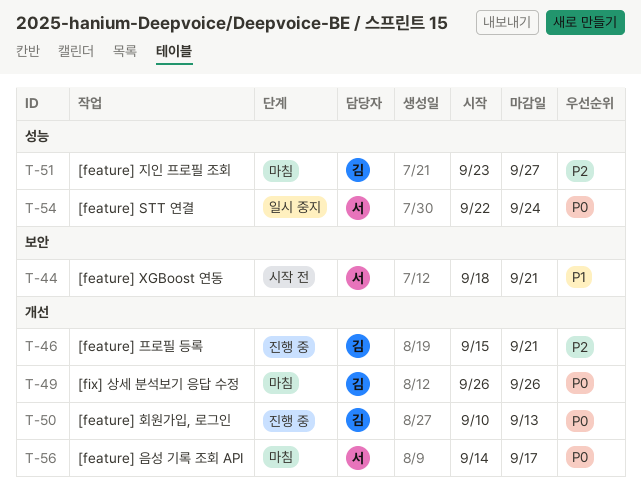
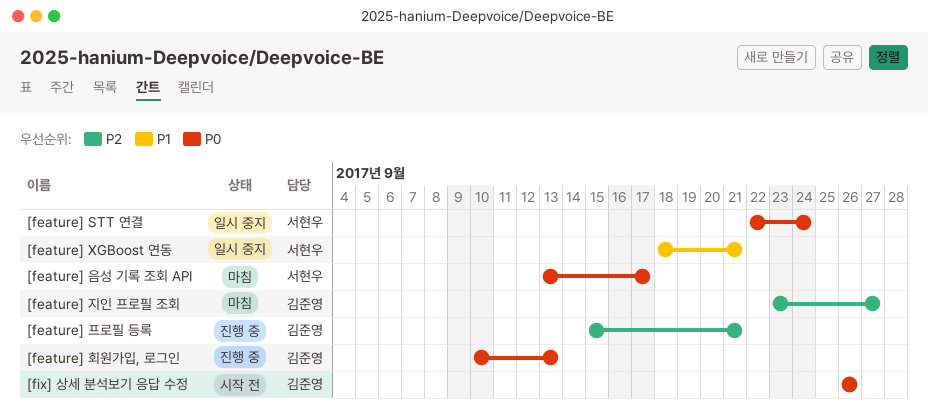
[feature] XGBoost 연동, status: 시작 전 -> 일시 중지
[feature] 음성 기록 조회 API, start: Sep 14 -> Sep 13
[fix] 상세 분석보기 응답 수정, status: 마침 -> 시작 전

